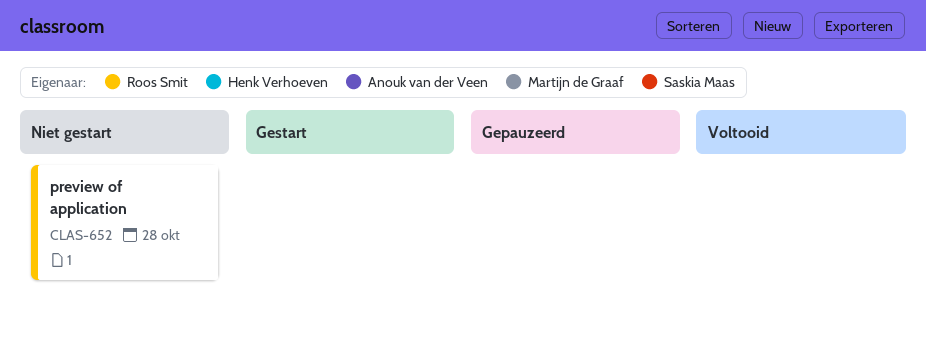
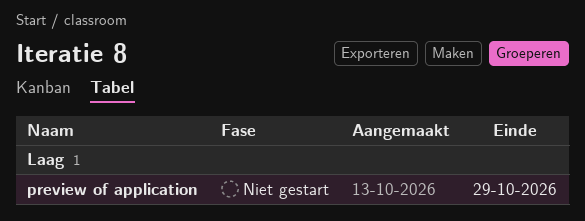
preview of application, due: Oct 28 -> Oct 29

